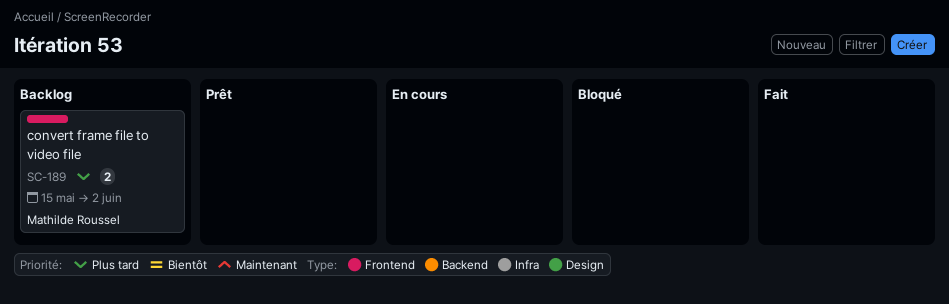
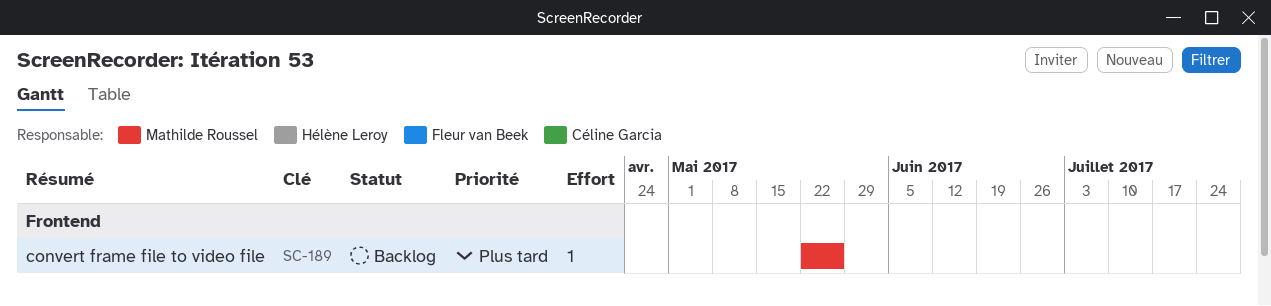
SC-189, estimate: 2 -> 1
SC-189, start: May 15 -> May 22
SC-189, due: Jun 2 -> May 26

